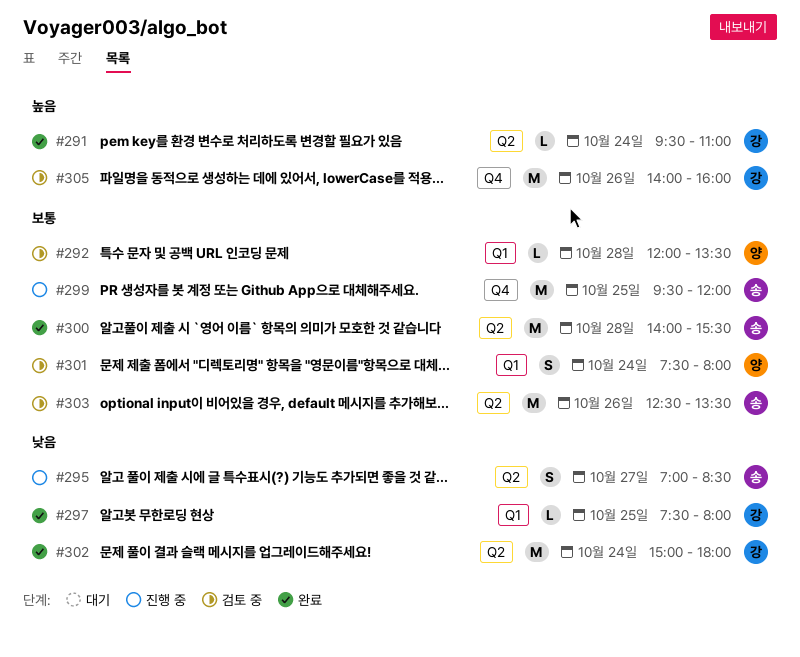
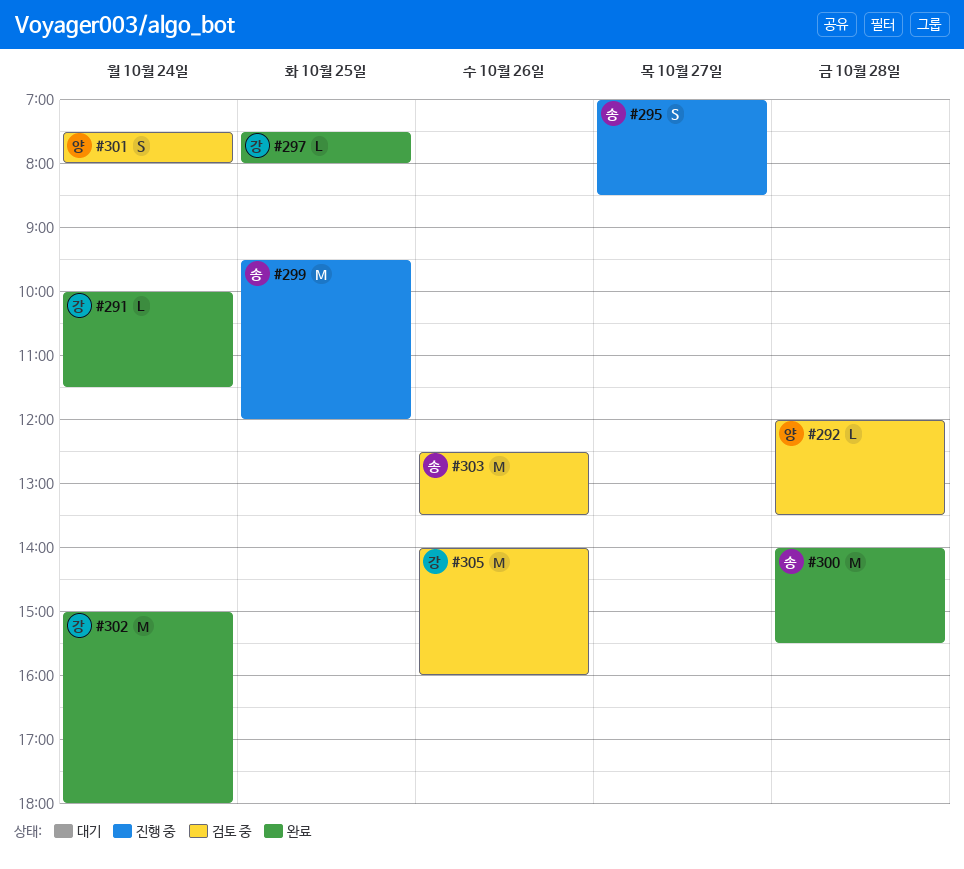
#291, begins: 09:30 -> 10:00
#291, ends: 11:00 -> 11:30

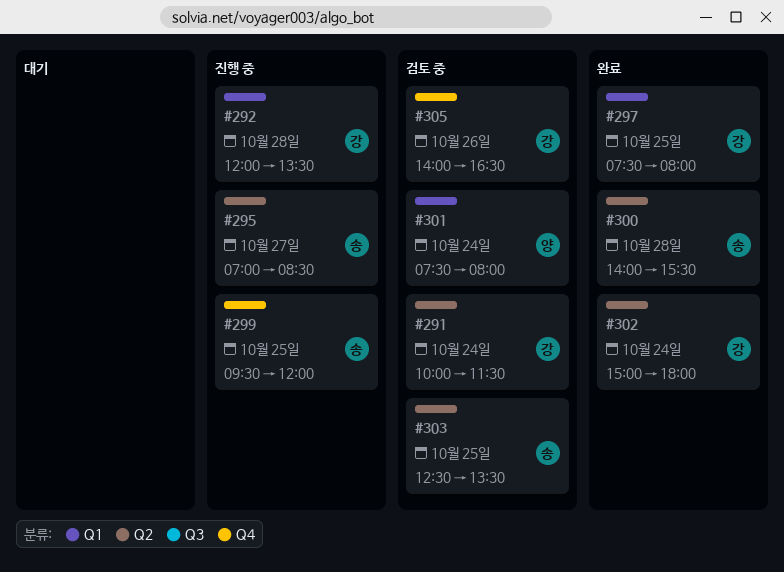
#291, status: 완료 -> 검토 중
#292, status: 검토 중 -> 진행 중
#292, owner: 양 -> 강
#303, day: Oct 26 -> Oct 25
#305, ends: 16:00 -> 16:30

